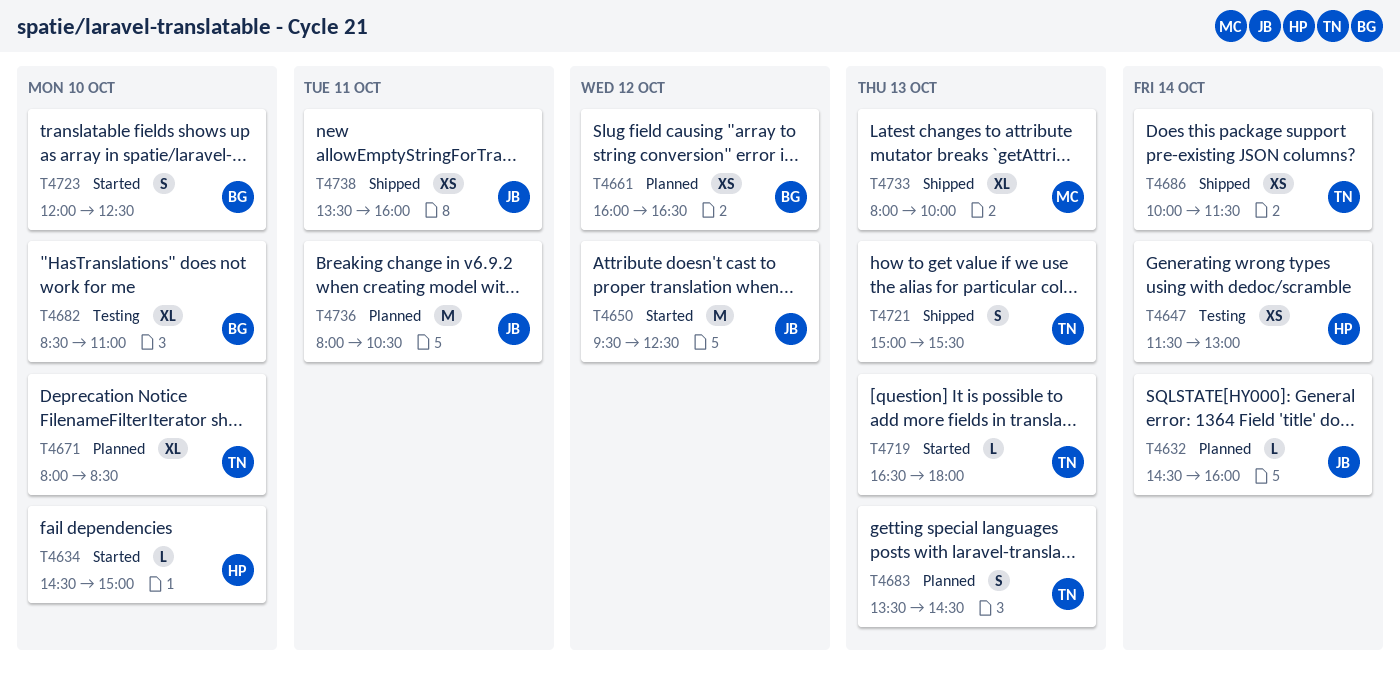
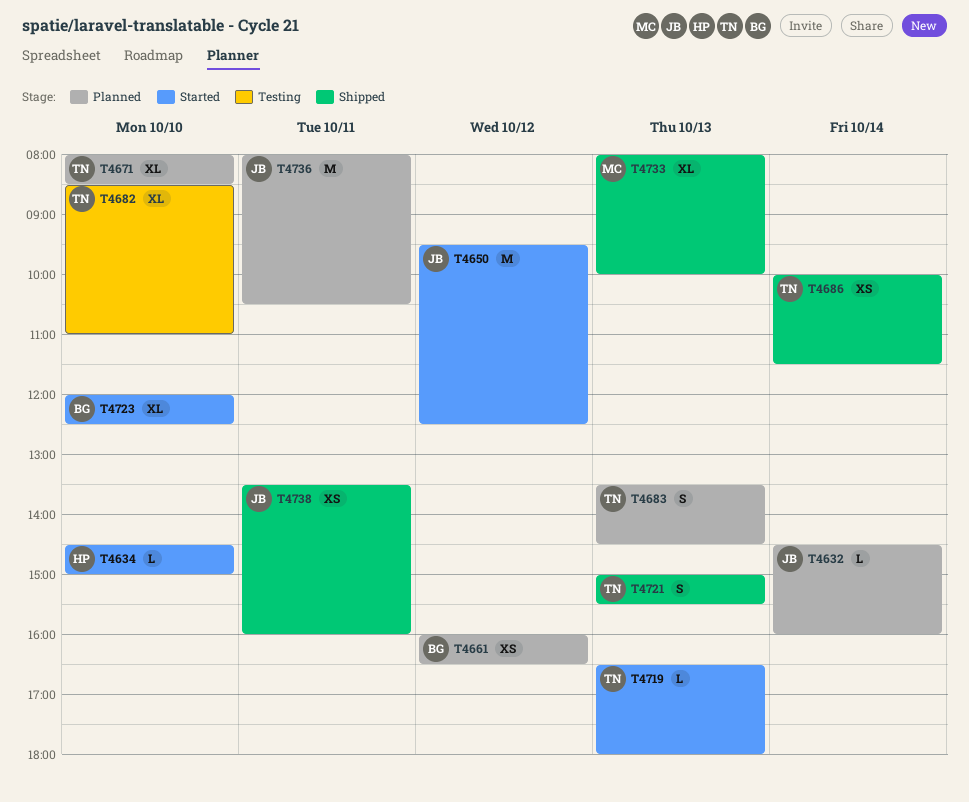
T4647: present -> none
T4682, owner: BG -> TN
T4723, estimate: S -> XL

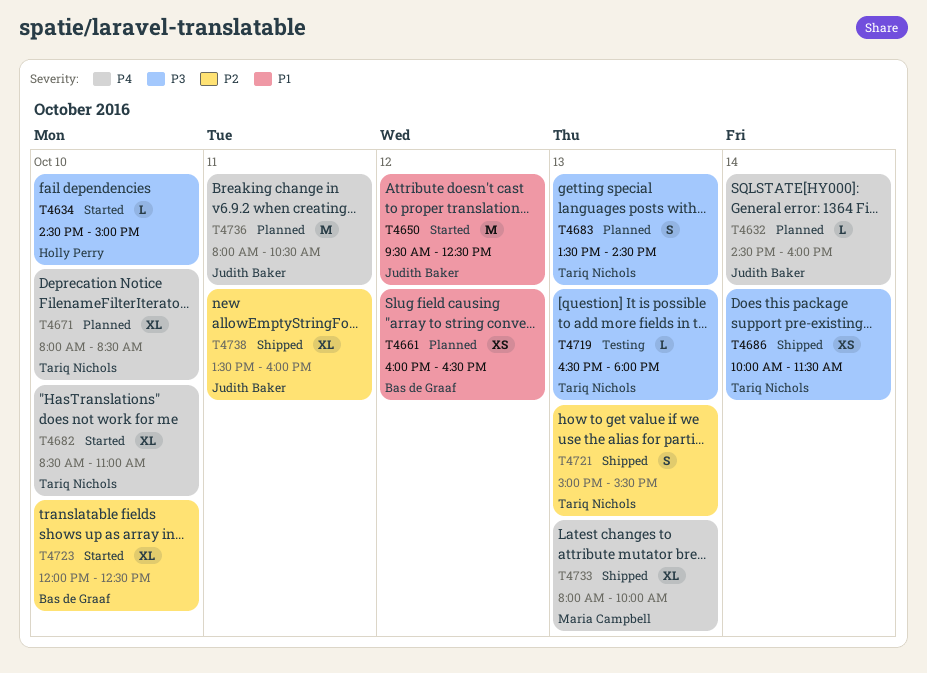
T4682, status: Testing -> Started
T4719, status: Started -> Testing
T4738, estimate: XS -> XL

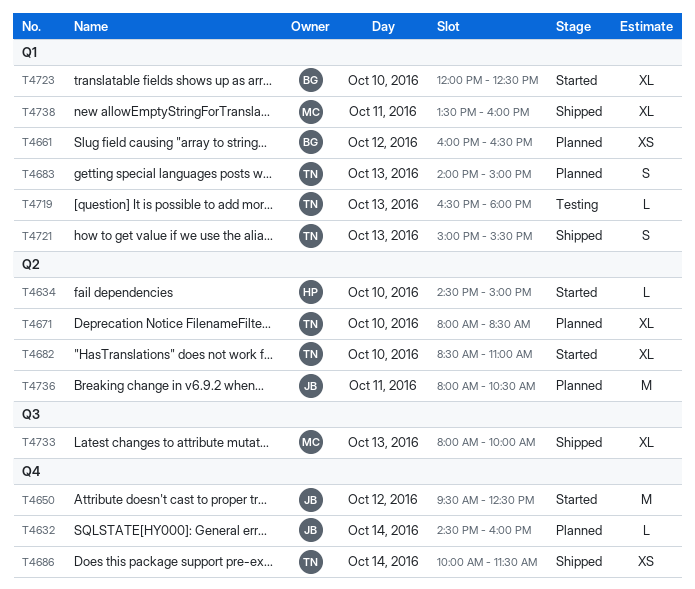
T4683, begins: 13:30 -> 14:00
T4683, ends: 14:30 -> 15:00
T4738, owner: Judith Baker -> Maria Campbell

